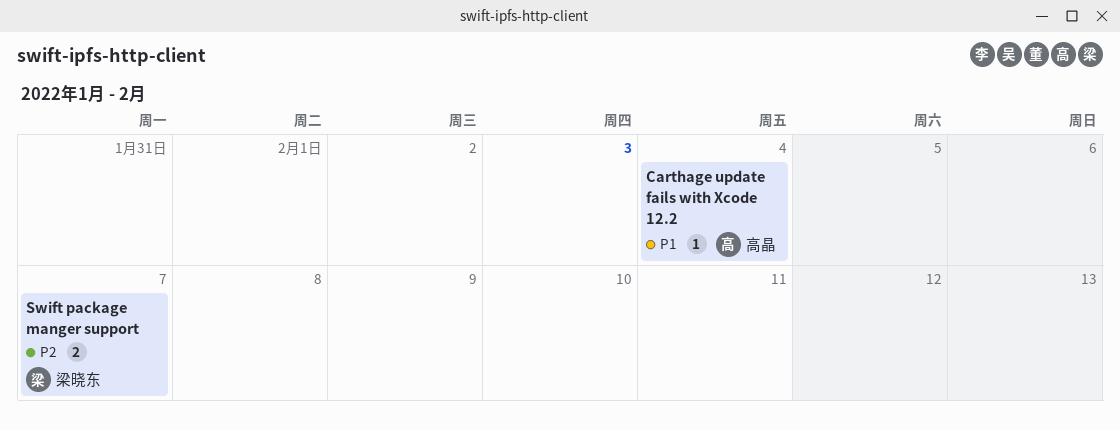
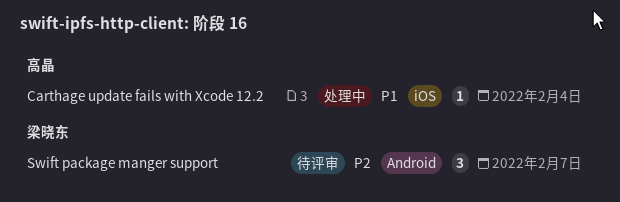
Swift package manger support, estimate: 2 -> 3

